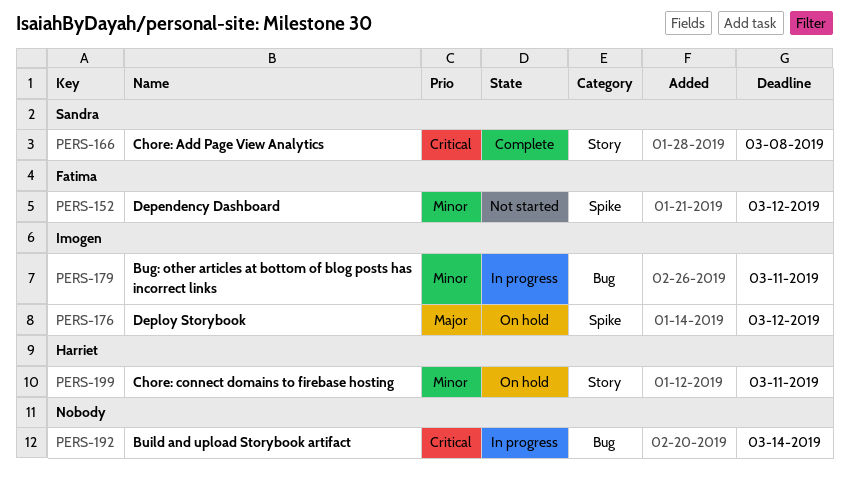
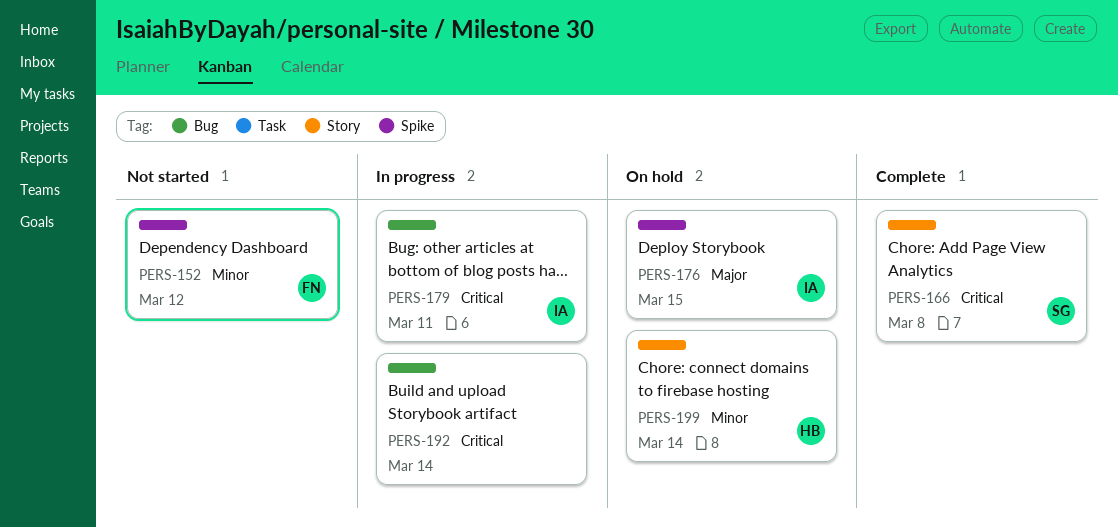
PERS-176, due: Mar 12 -> Mar 15
PERS-179, priority: Minor -> Critical
PERS-199, due: Mar 11 -> Mar 14

